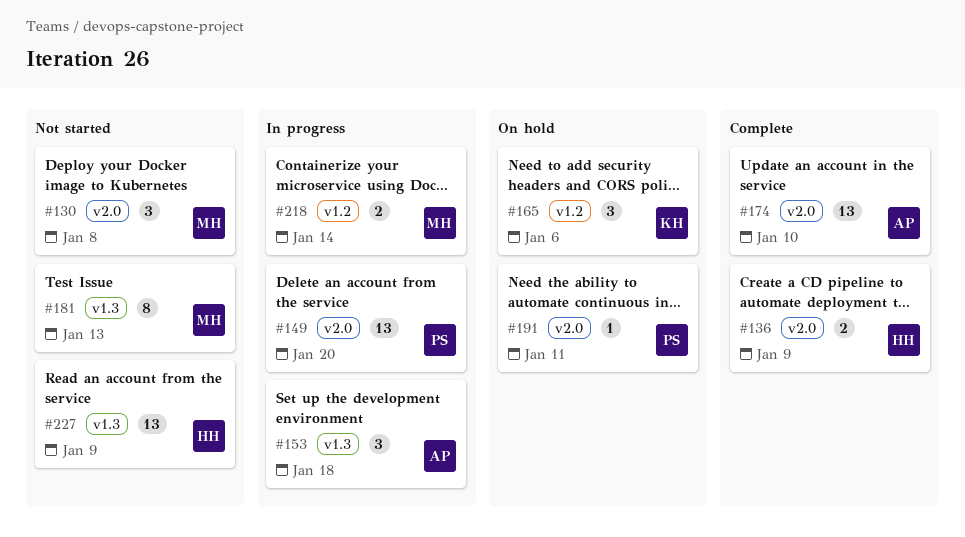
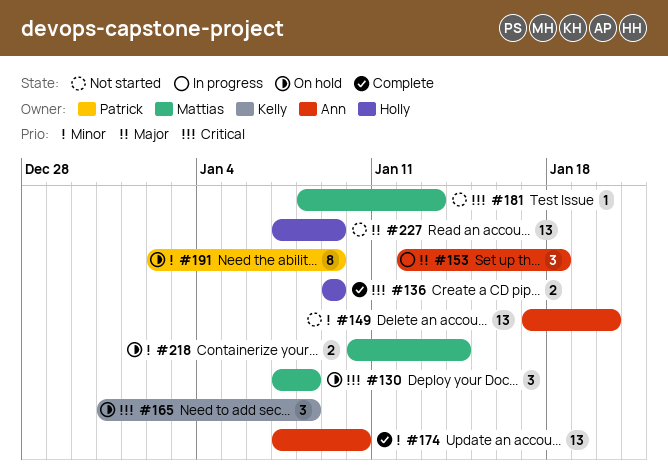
#130, status: Not started -> On hold
#149, status: In progress -> Not started
#149, owner: Patrick -> Ann
#165, due: Jan 6 -> Jan 8
#181, estimate: 8 -> 1
#191, estimate: 1 -> 8
#191, due: Jan 11 -> Jan 9
#218, status: In progress -> On hold

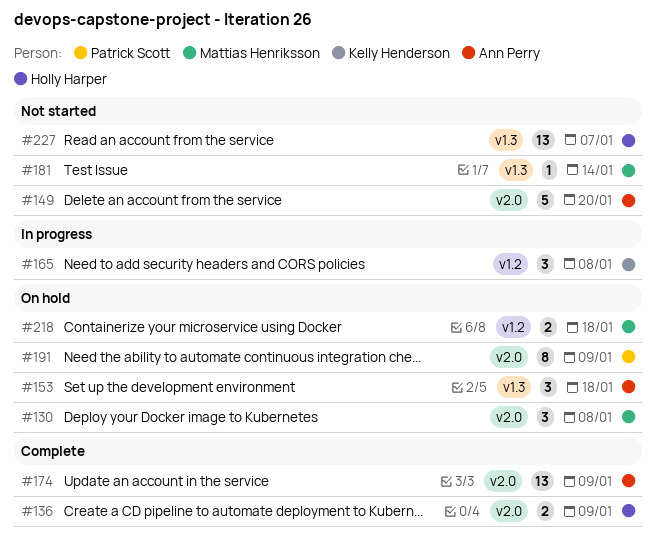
#149, estimate: 13 -> 5
#153, status: In progress -> On hold
#165, status: On hold -> In progress
#174, due: Jan 10 -> Jan 9
#181, due: Jan 13 -> Jan 14
#218, due: Jan 14 -> Jan 18
#227, due: Jan 9 -> Jan 7

